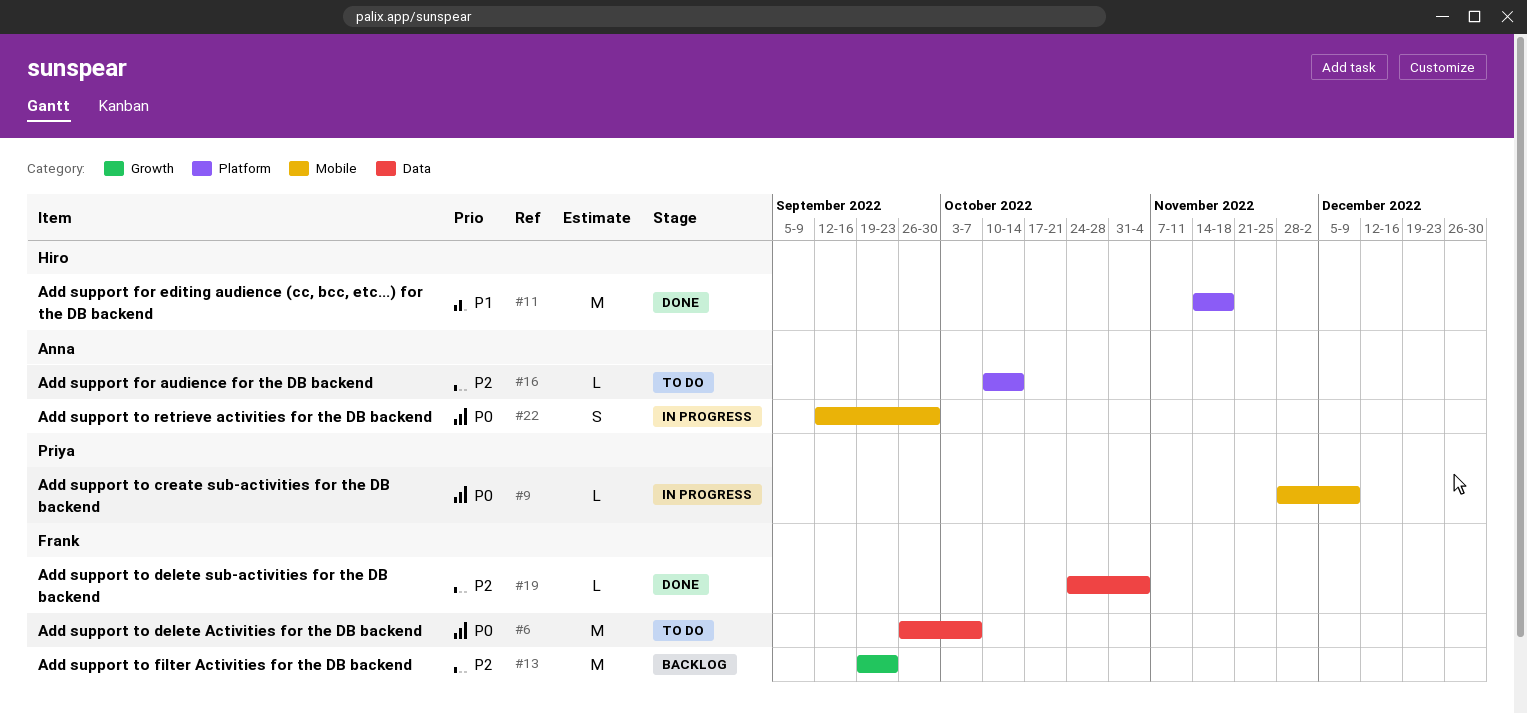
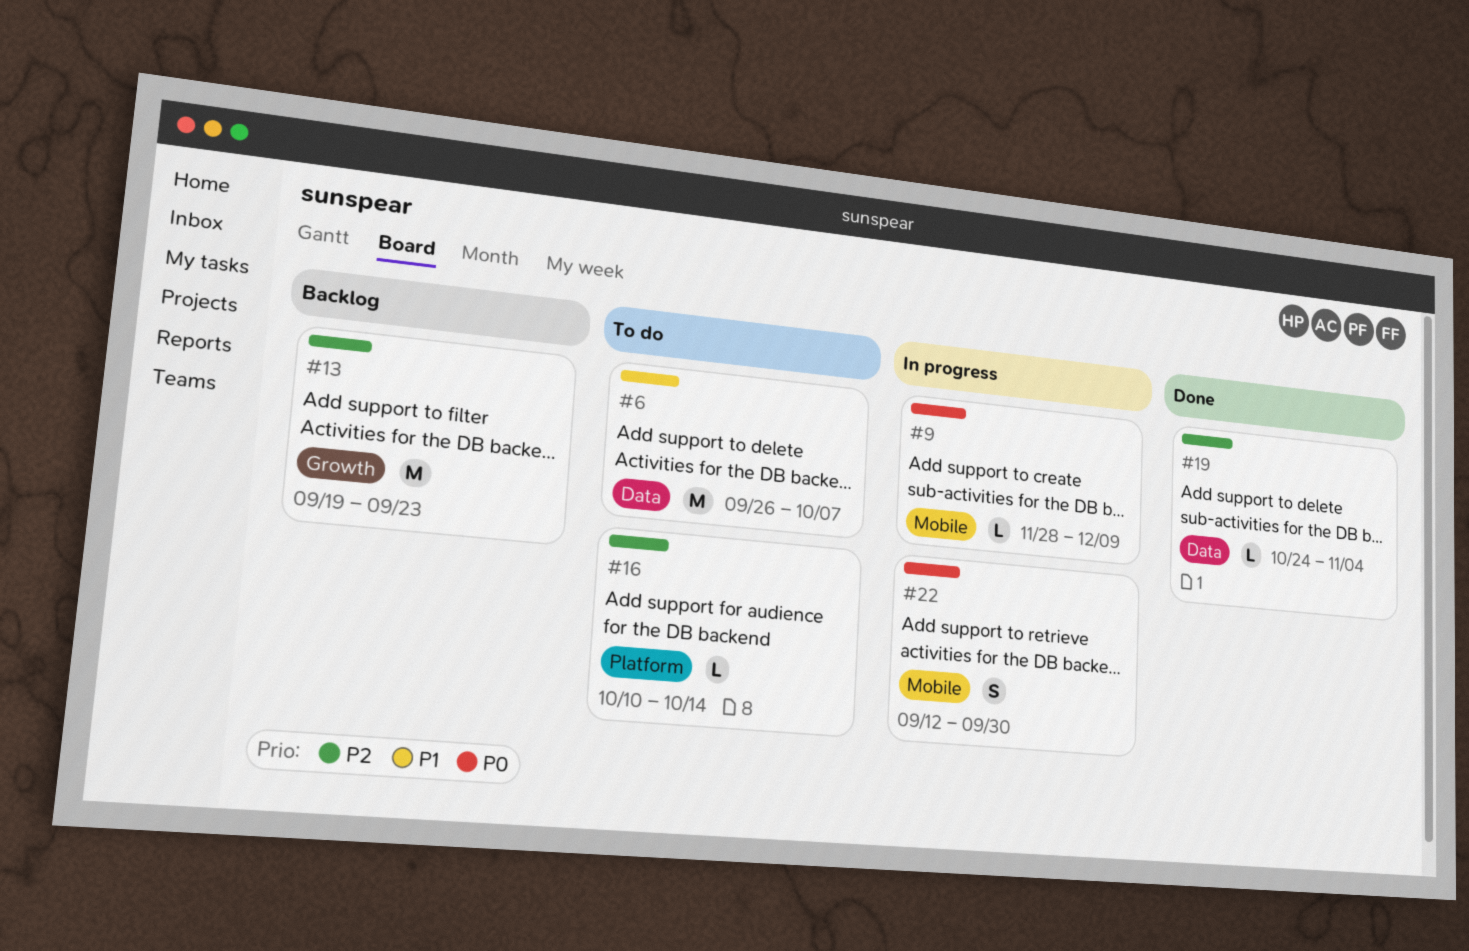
#6, priority: P0 -> P1
#11: present -> none

